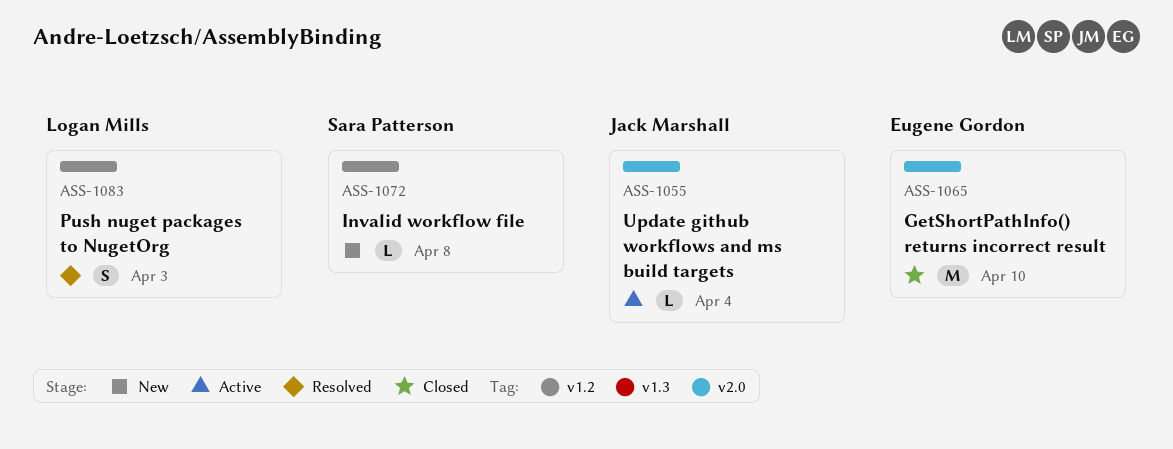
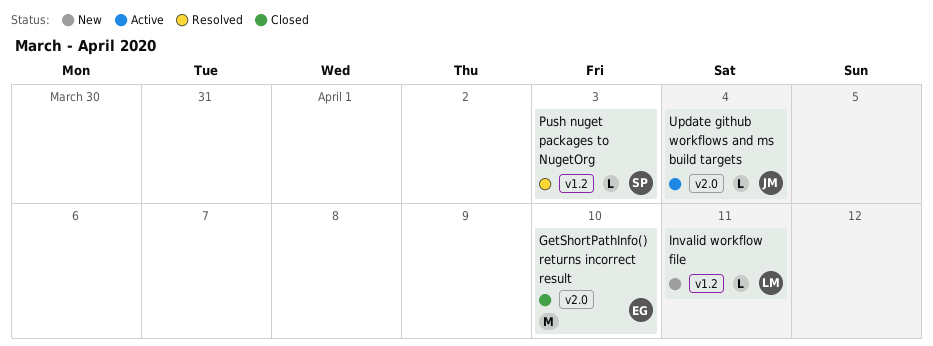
Invalid workflow file, owner: Sara Patterson -> Logan Mills
Invalid workflow file, due: Apr 8 -> Apr 11
Push nuget packages to NugetOrg, owner: Logan Mills -> Sara Patterson
Push nuget packages to NugetOrg, estimate: S -> L

